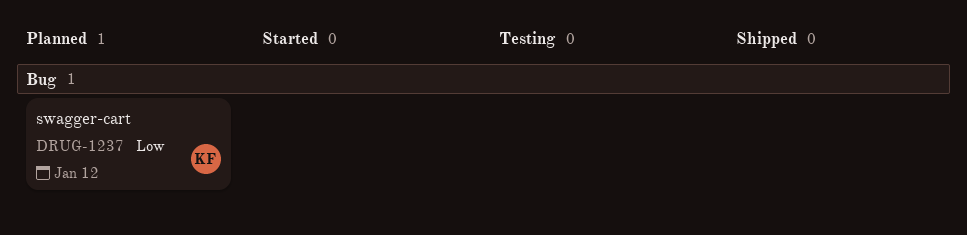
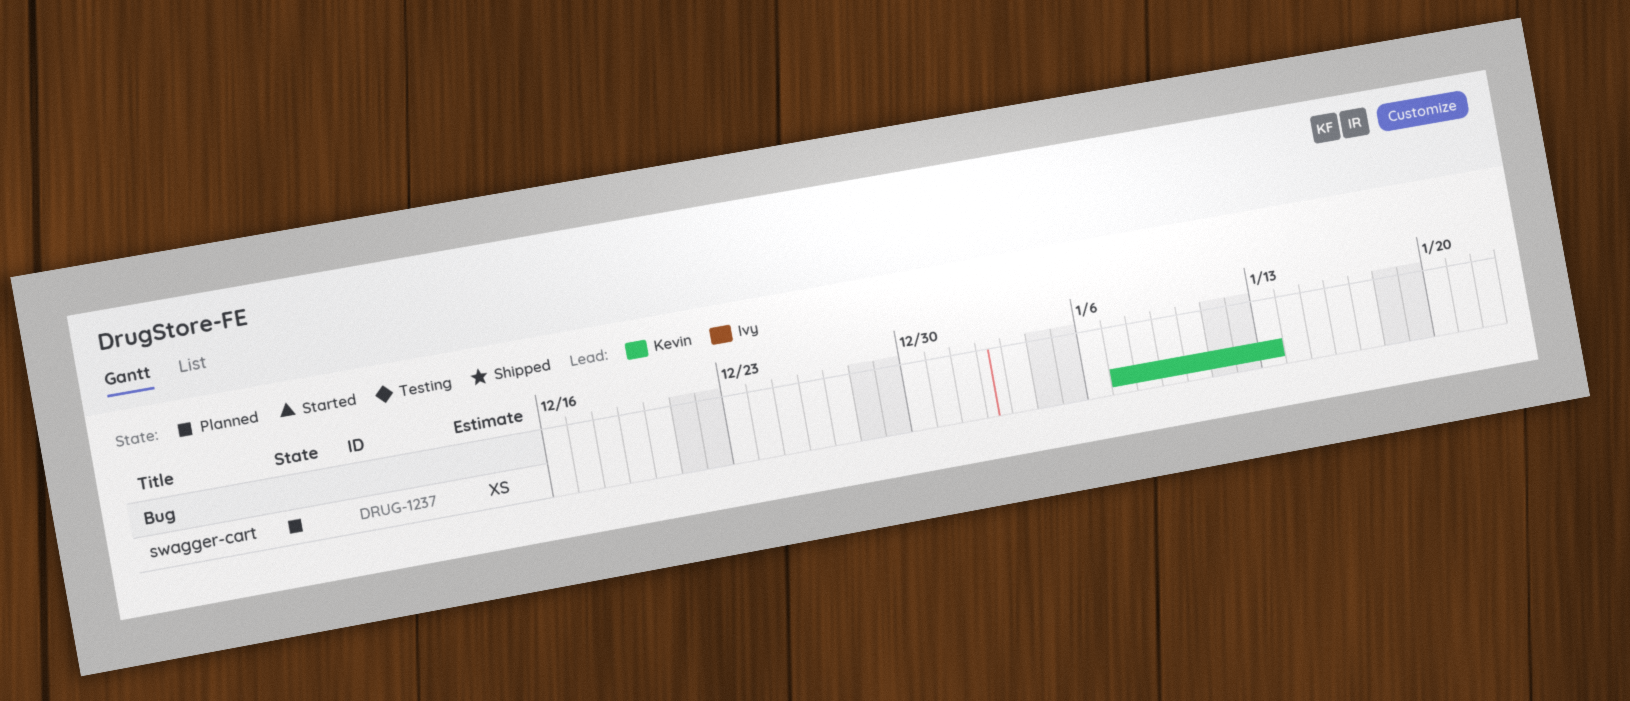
DRUG-1237, due: Jan 12 -> Jan 13

